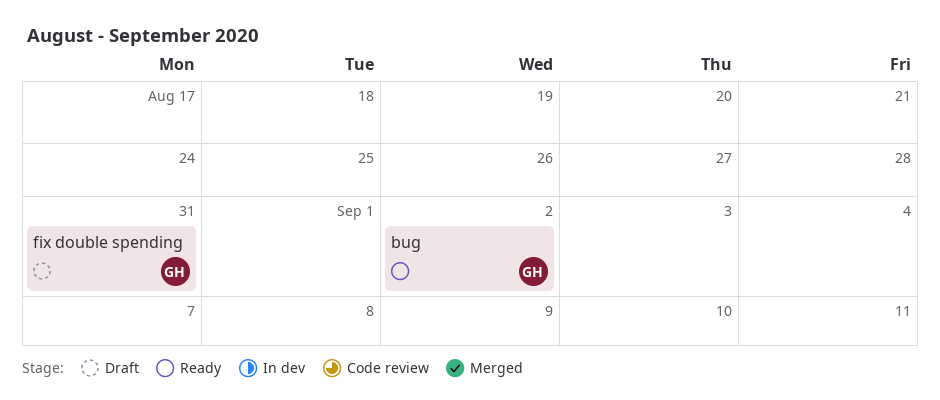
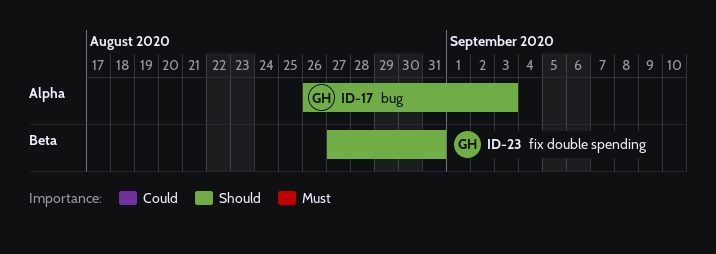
bug, due: Sep 2 -> Sep 3

